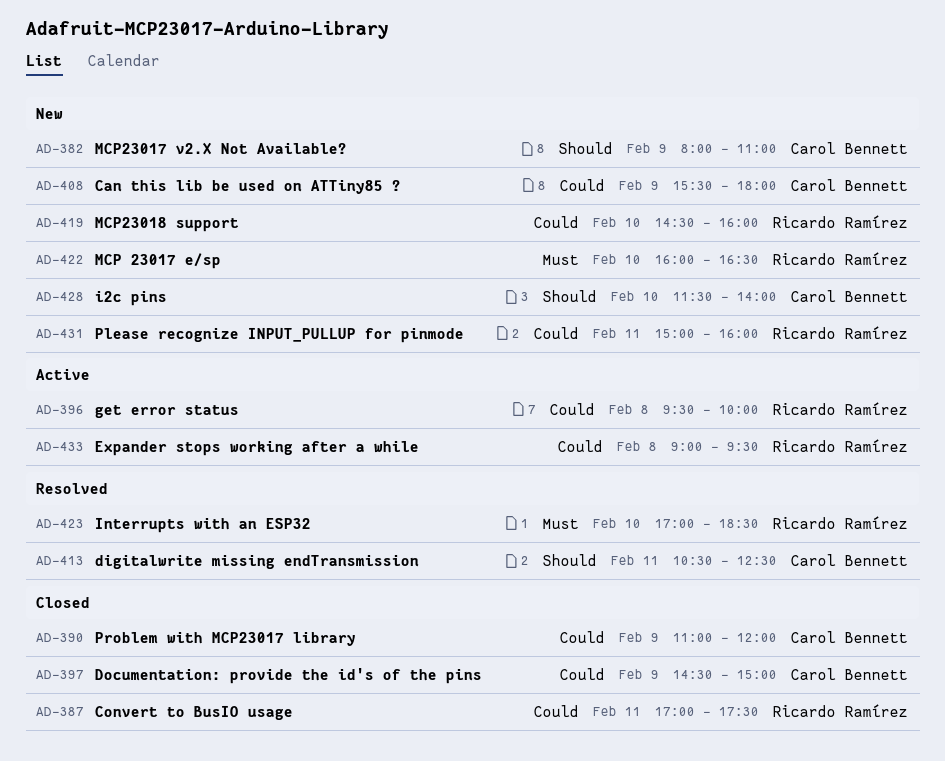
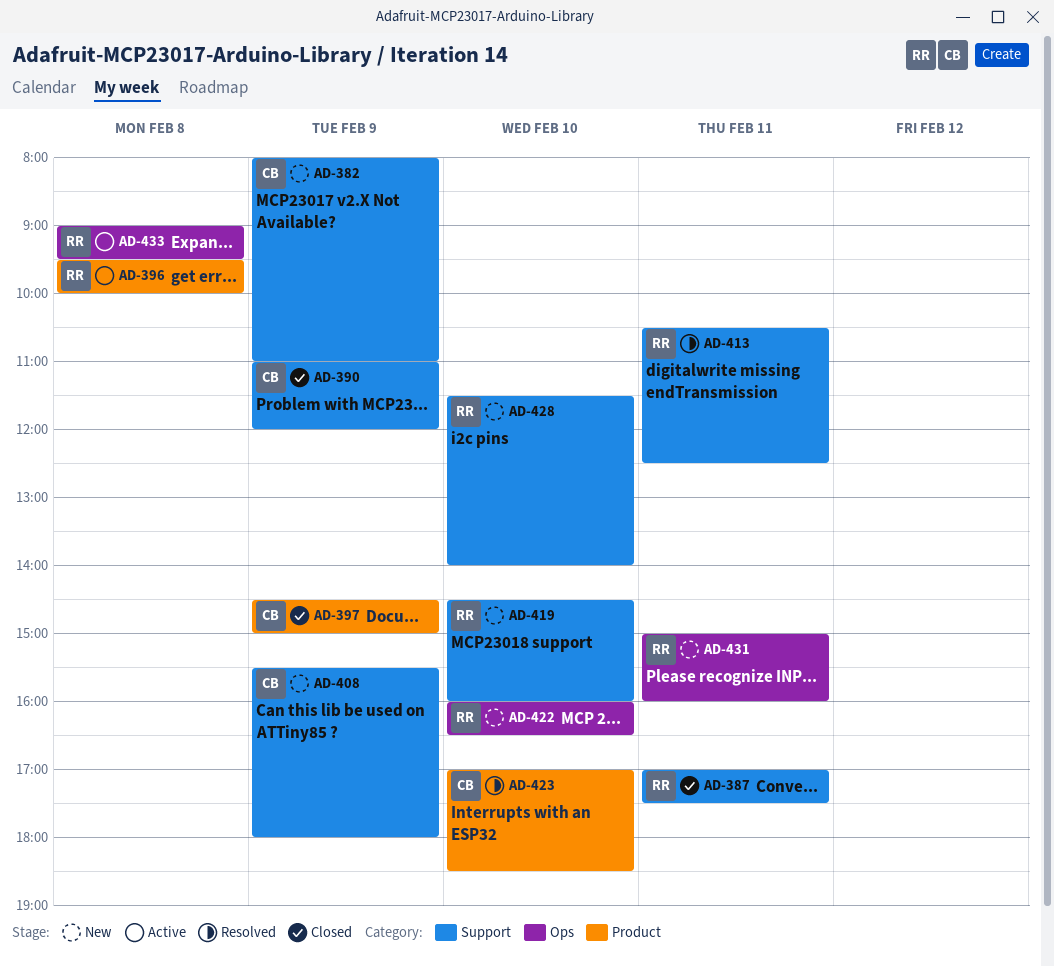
AD-413, owner: Carol Bennett -> Ricardo Ramírez
AD-423, owner: Ricardo Ramírez -> Carol Bennett
AD-428, owner: Carol Bennett -> Ricardo Ramírez

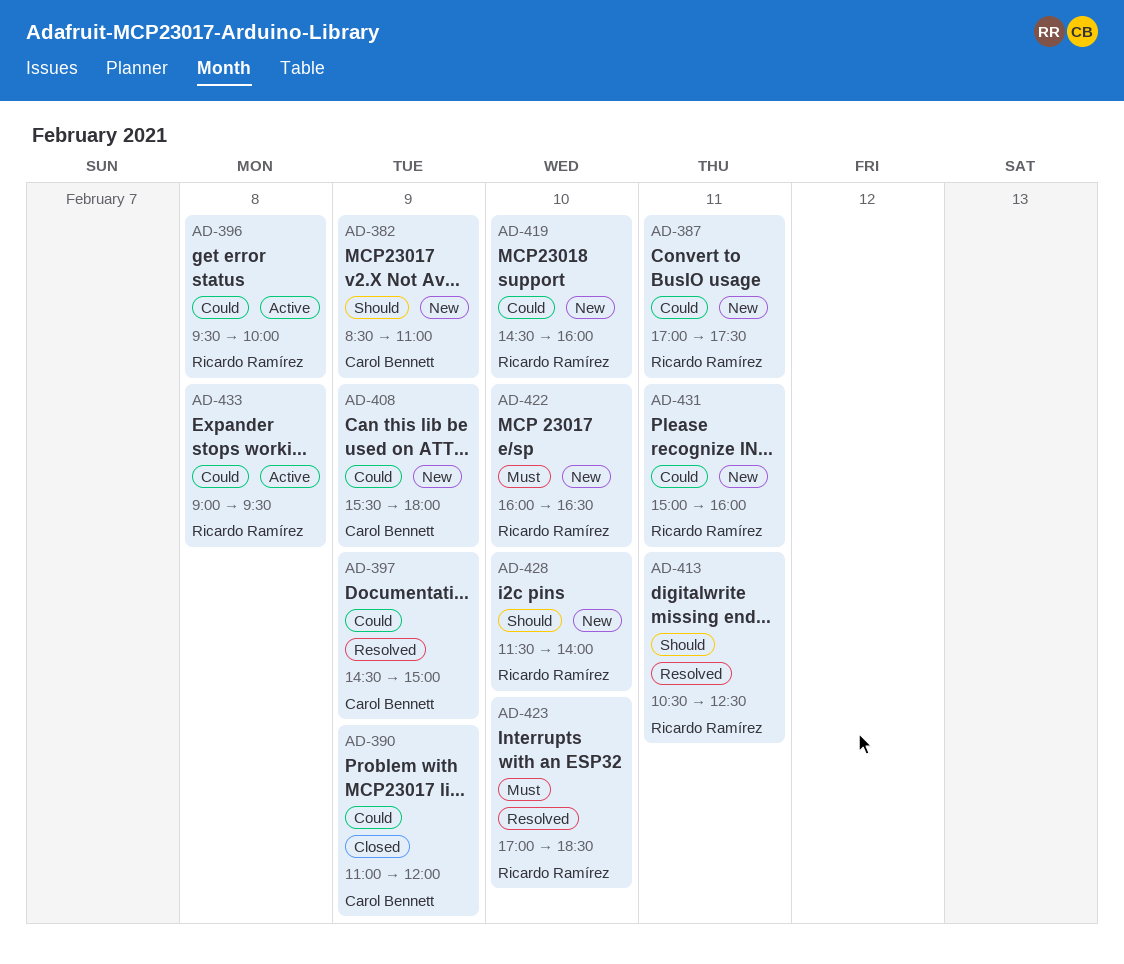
AD-382, begins: 08:00 -> 08:30
AD-387, status: Closed -> New
AD-397, status: Closed -> Resolved
AD-423, owner: Carol Bennett -> Ricardo Ramírez

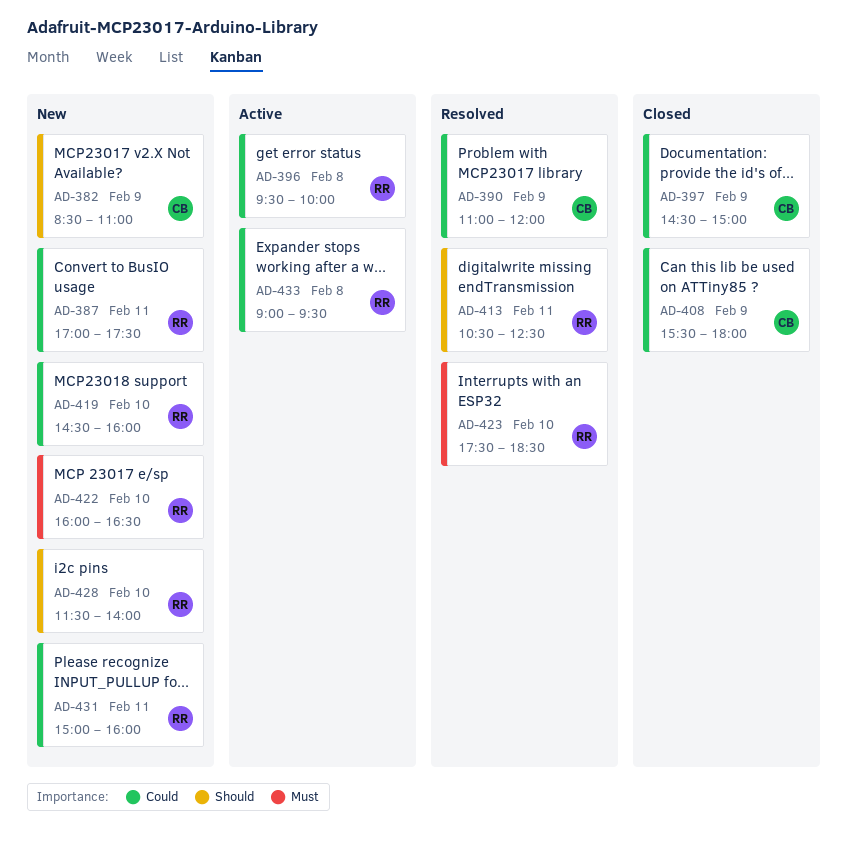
AD-390, status: Closed -> Resolved
AD-397, status: Resolved -> Closed
AD-408, status: New -> Closed
AD-423, begins: 17:00 -> 17:30

